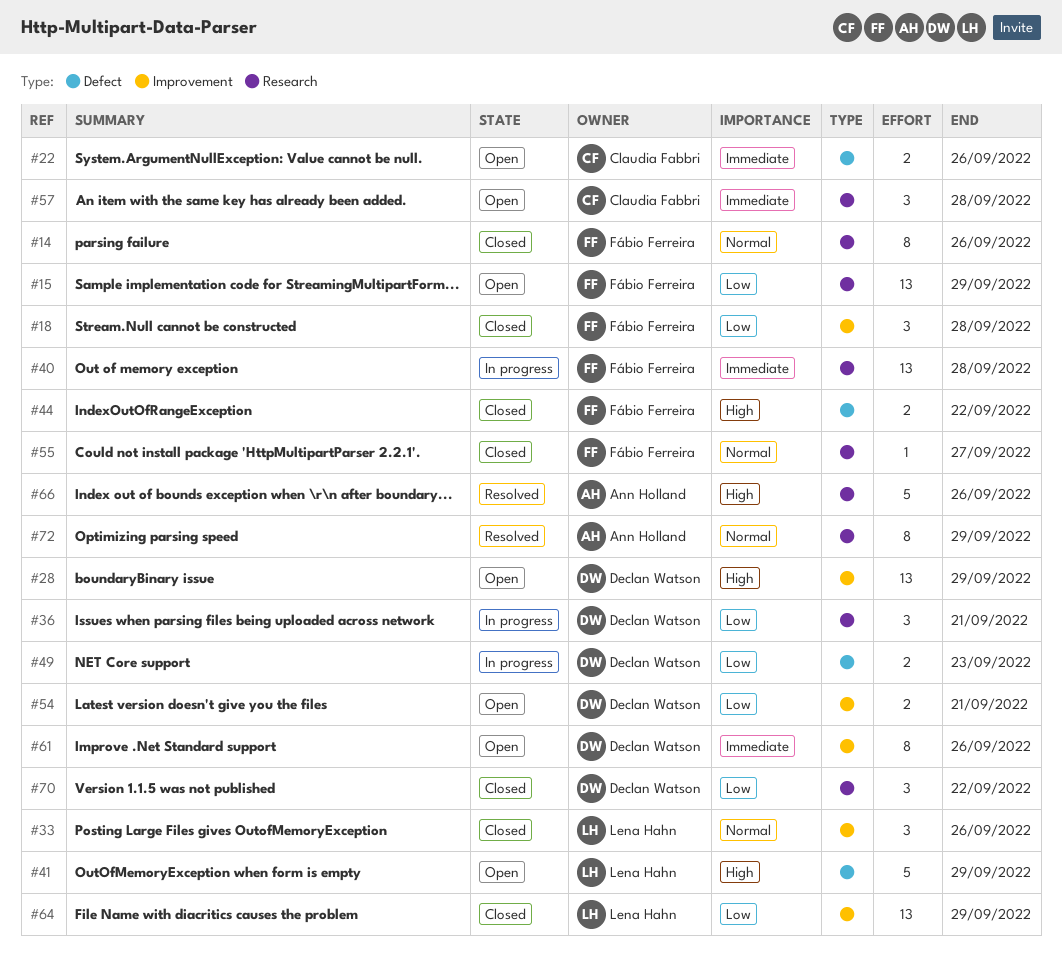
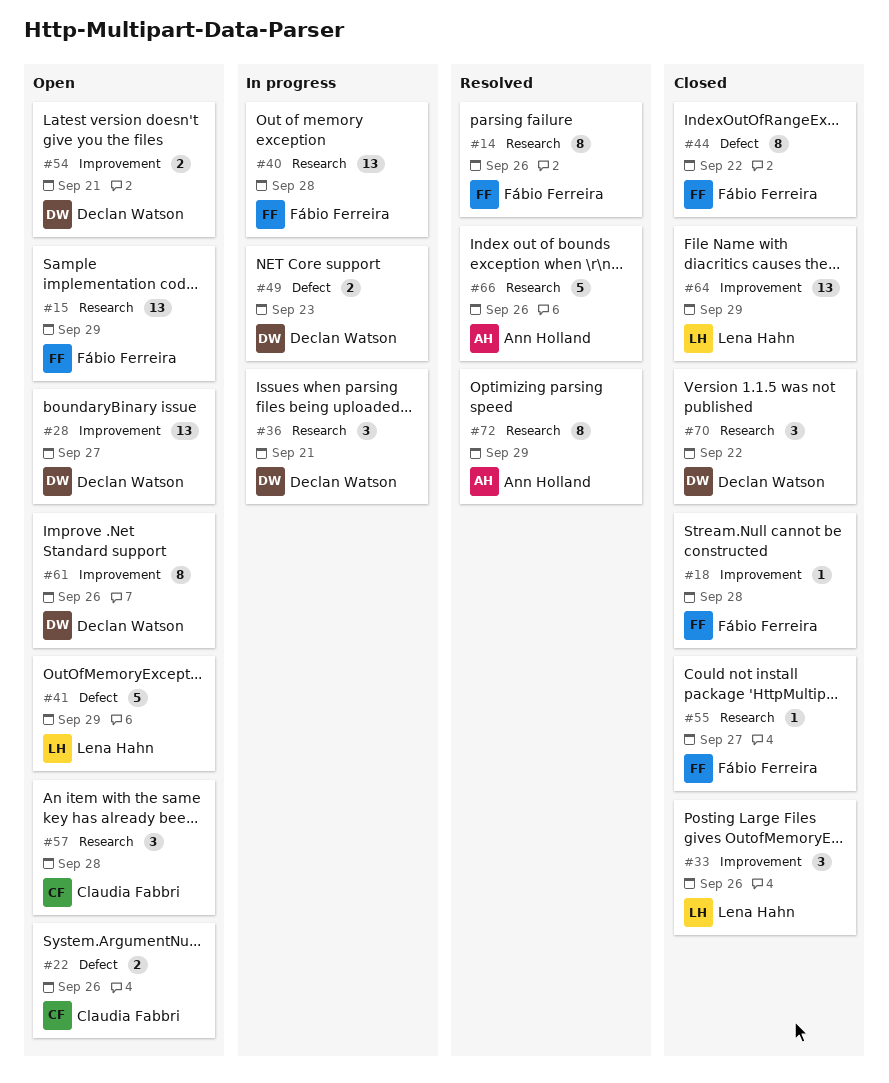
#14, status: Closed -> Resolved
#18, estimate: 3 -> 1
#28, due: Sep 29 -> Sep 27
#44, estimate: 2 -> 8

